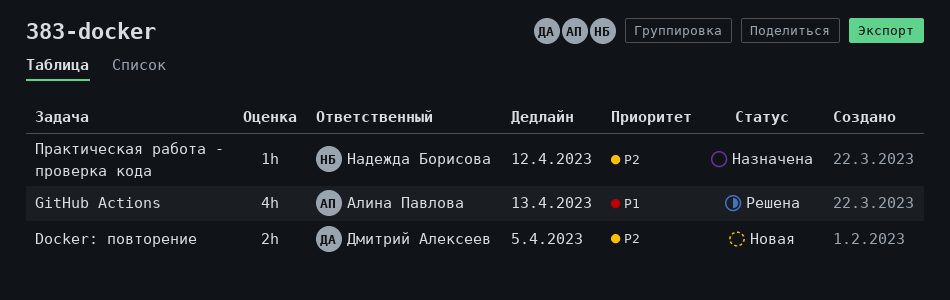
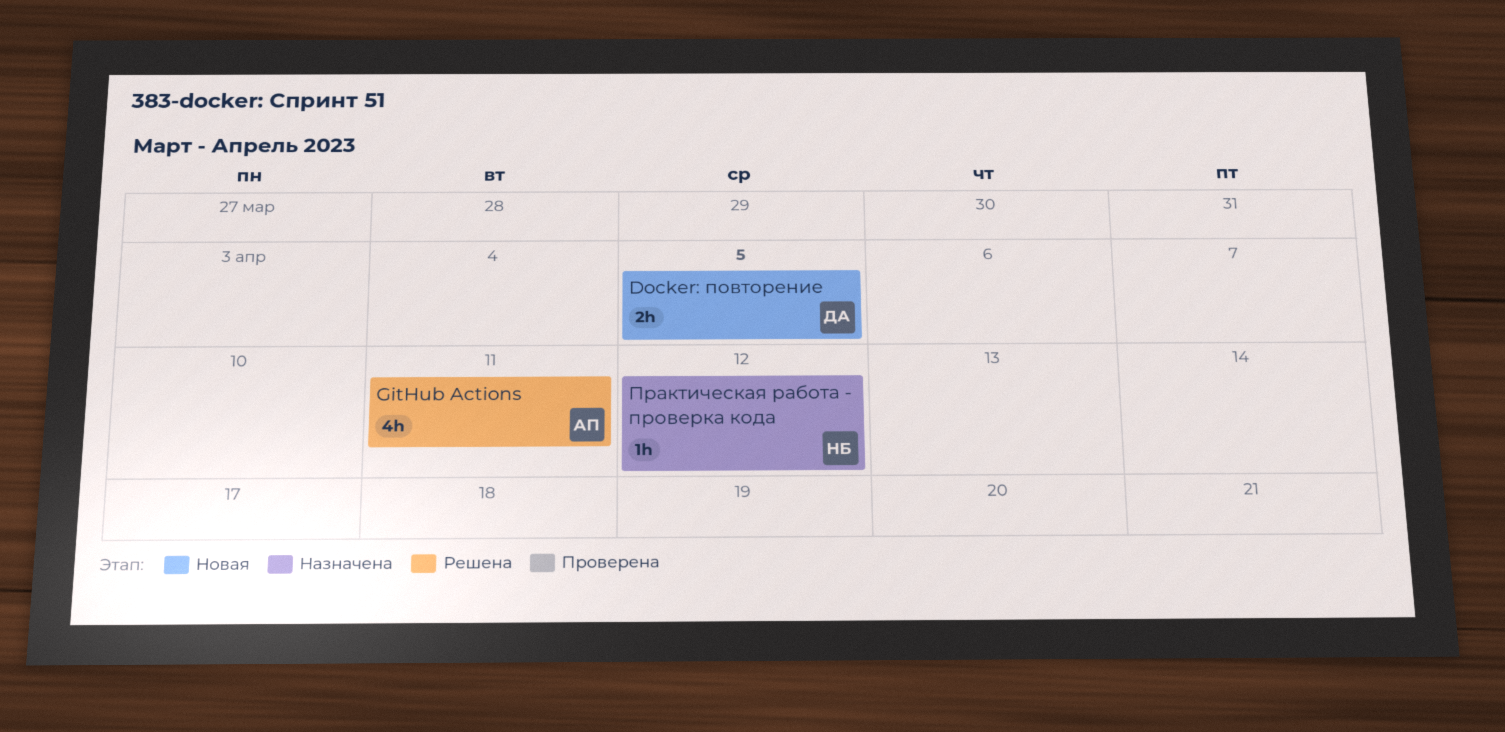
GitHub Actions, due: Apr 13 -> Apr 11

